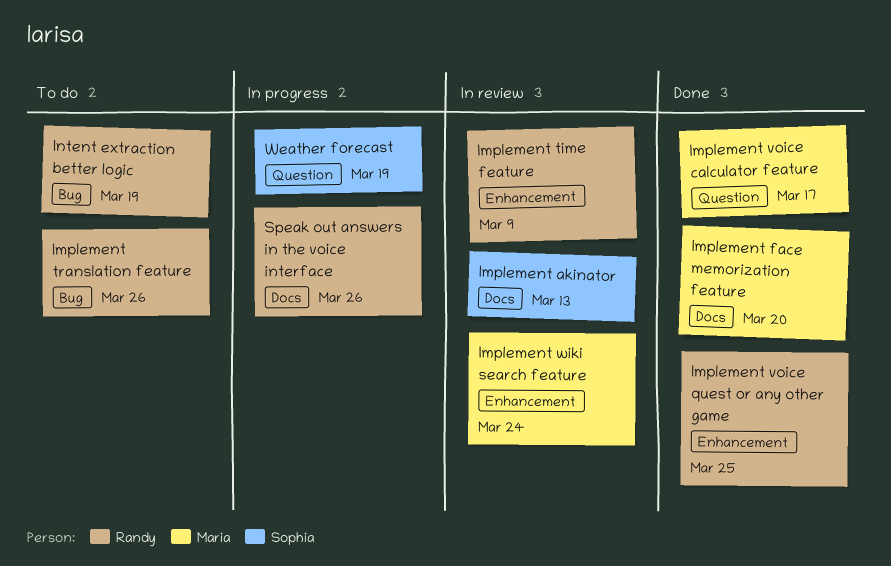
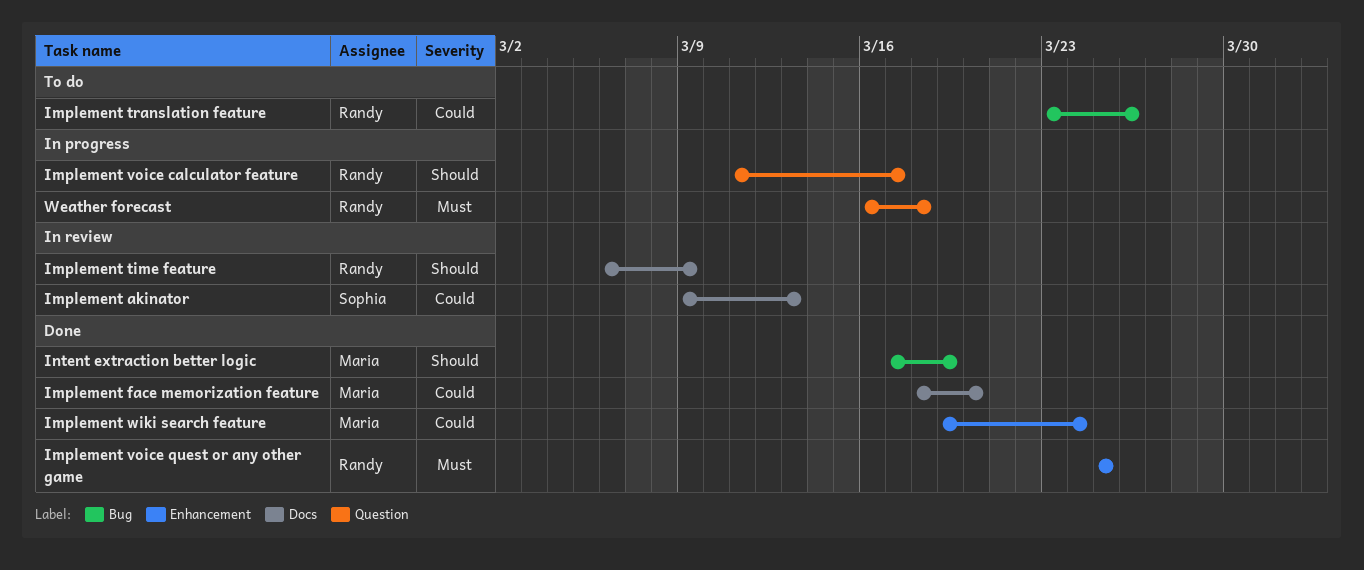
Implement time feature, label: Enhancement -> Docs
Implement voice calculator feature, status: Done -> In progress
Implement voice calculator feature, owner: Maria -> Randy
Implement wiki search feature, status: In review -> Done
Intent extraction better logic, status: To do -> Done
Intent extraction better logic, owner: Randy -> Maria
Speak out answers in the voice interface: present -> none
Weather forecast, owner: Sophia -> Randy
Weather forecast, due: Mar 19 -> Mar 18

